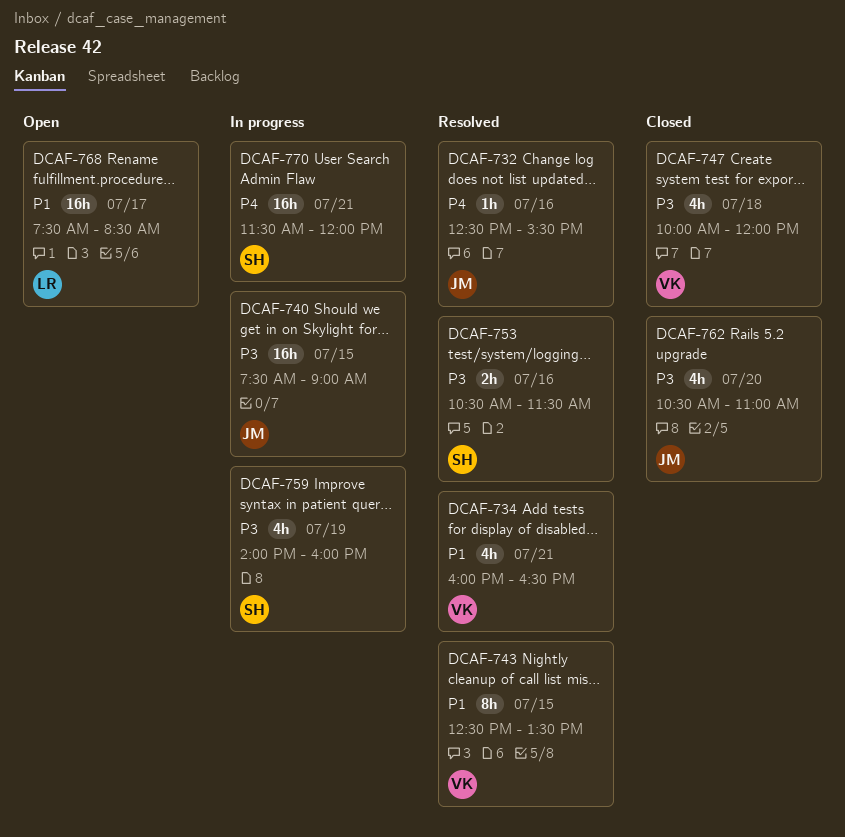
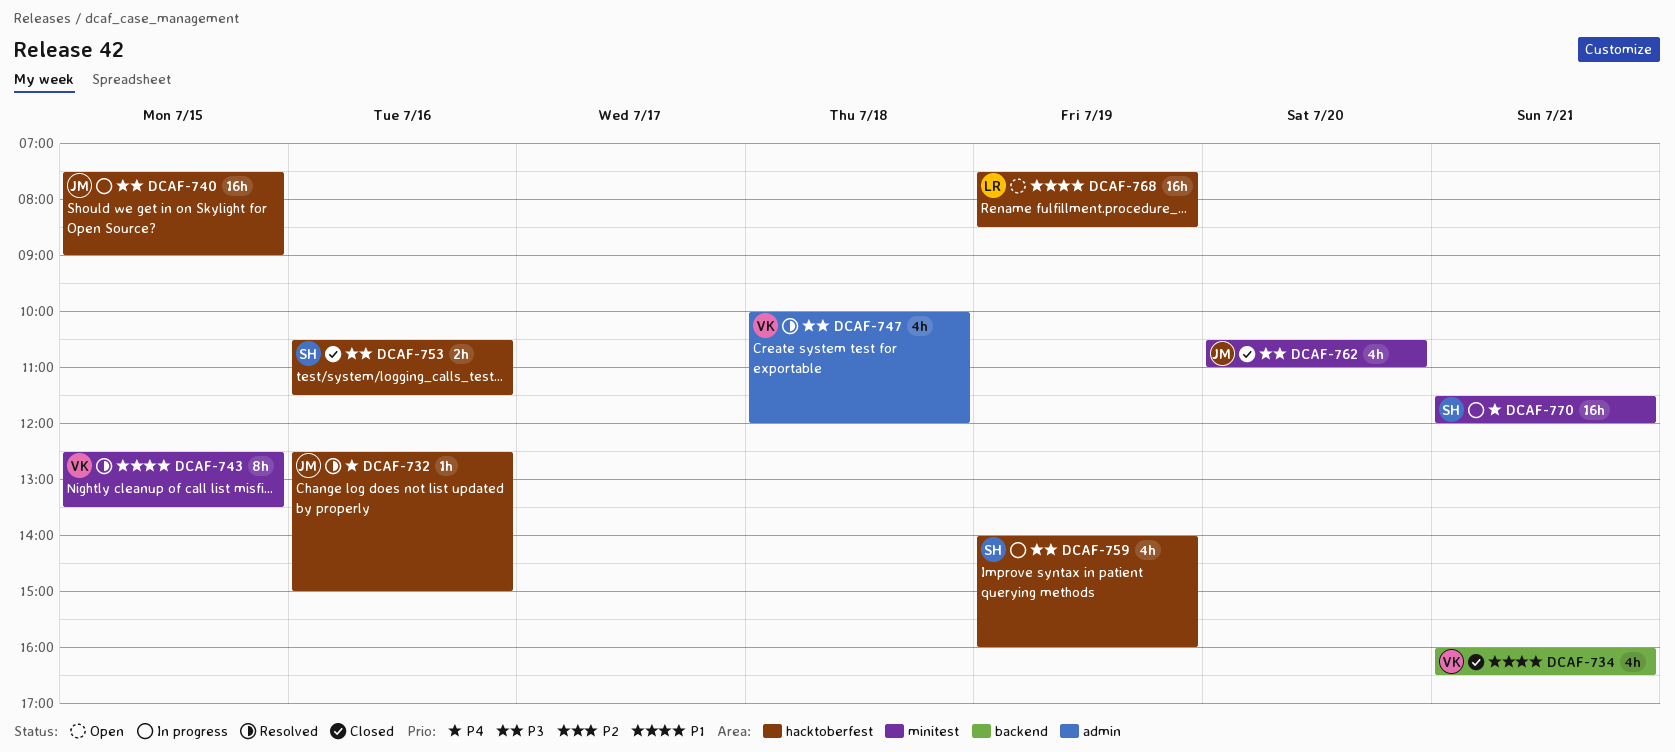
DCAF-732, ends: 15:30 -> 15:00
DCAF-734, status: Resolved -> Closed
DCAF-747, status: Closed -> Resolved
DCAF-753, status: Resolved -> Closed
DCAF-768, day: Jul 17 -> Jul 19

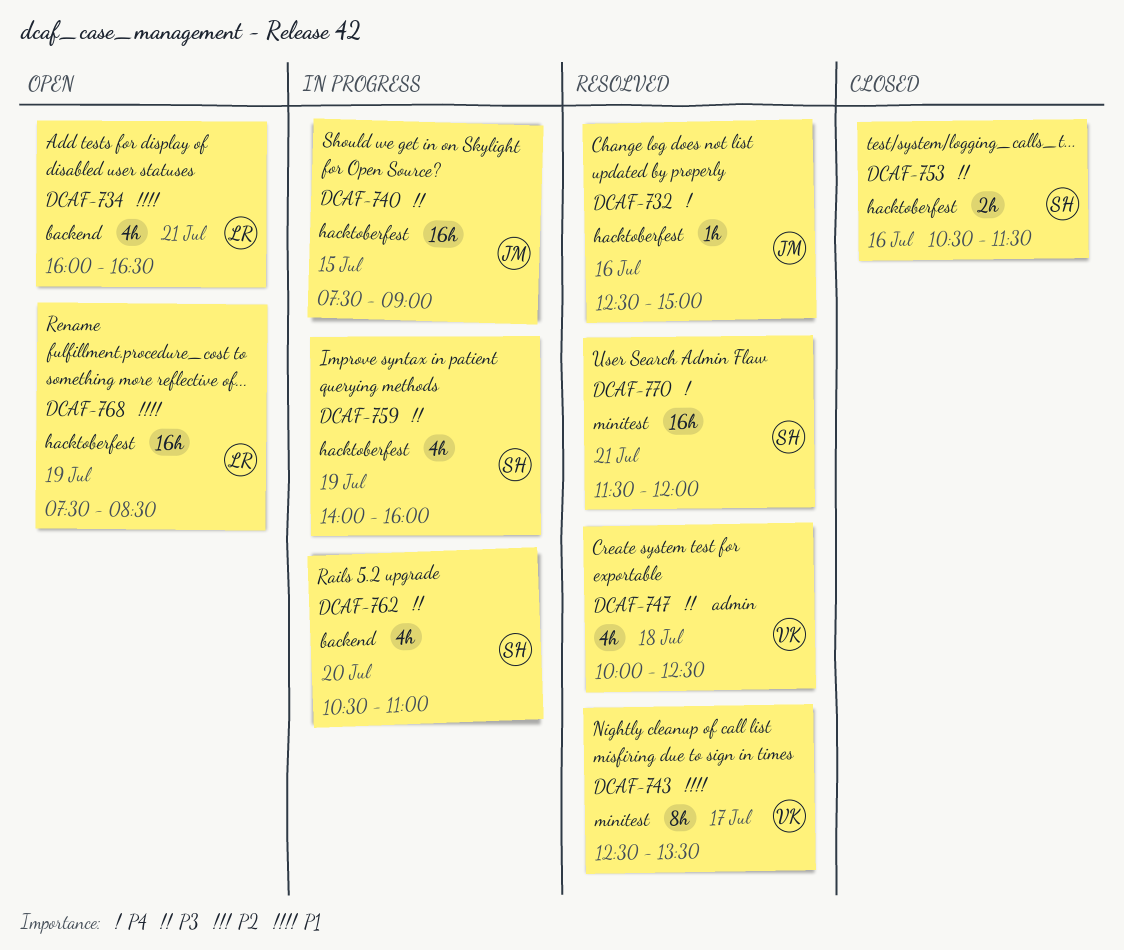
DCAF-734, status: Closed -> Open
DCAF-734, owner: VK -> LR
DCAF-743, day: Jul 15 -> Jul 17
DCAF-747, ends: 12:00 -> 12:30
DCAF-762, status: Closed -> In progress
DCAF-762, owner: JM -> SH
DCAF-762, label: minitest -> backend
DCAF-770, status: In progress -> Resolved

